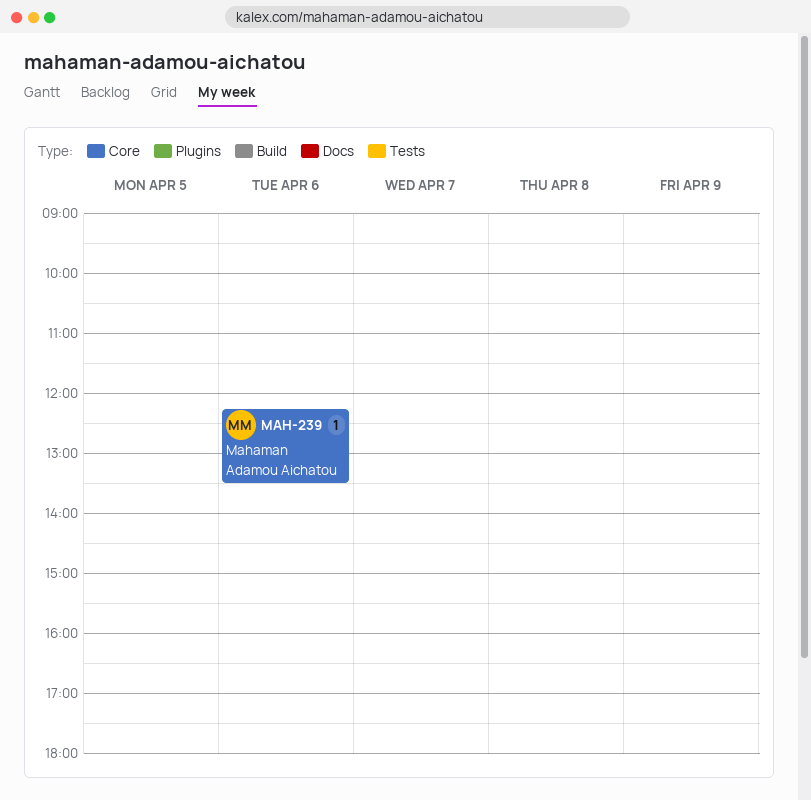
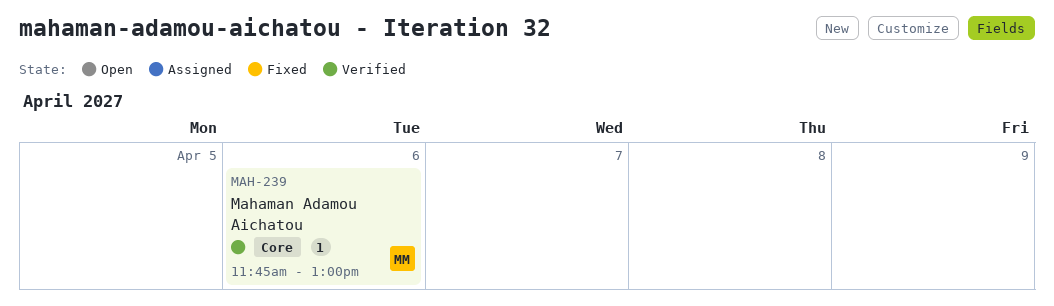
MAH-239, begins: 12:15 -> 11:45
MAH-239, ends: 13:30 -> 13:00

